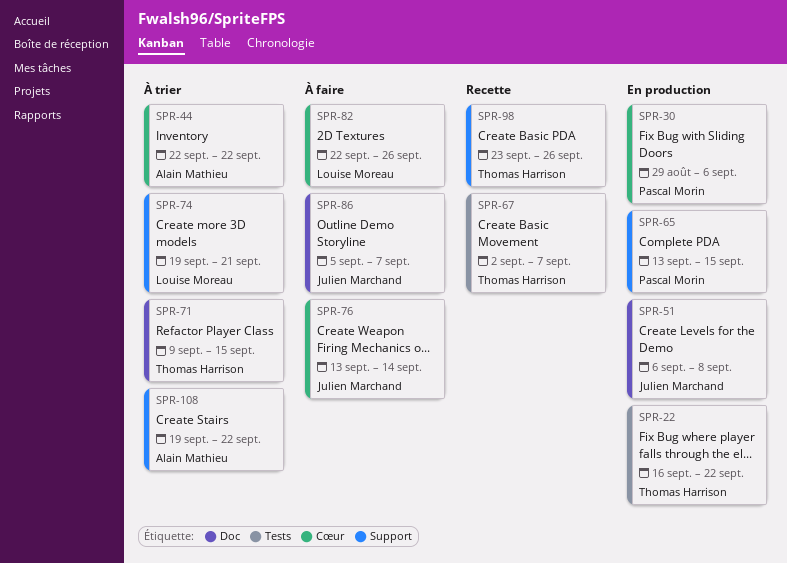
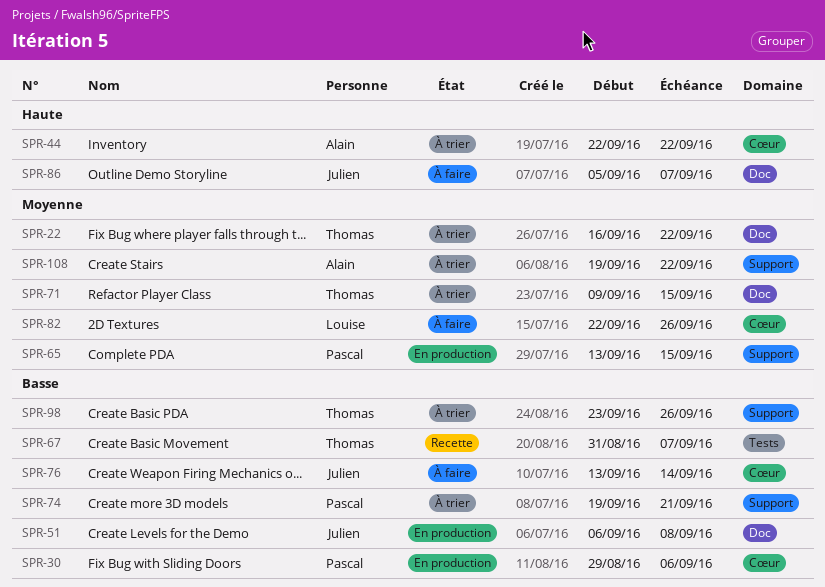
SPR-22, status: En production -> À trier
SPR-22, label: Tests -> Doc
SPR-67, start: Sep 2 -> Aug 31
SPR-74, owner: Louise Moreau -> Pascal Morin
SPR-98, status: Recette -> À trier

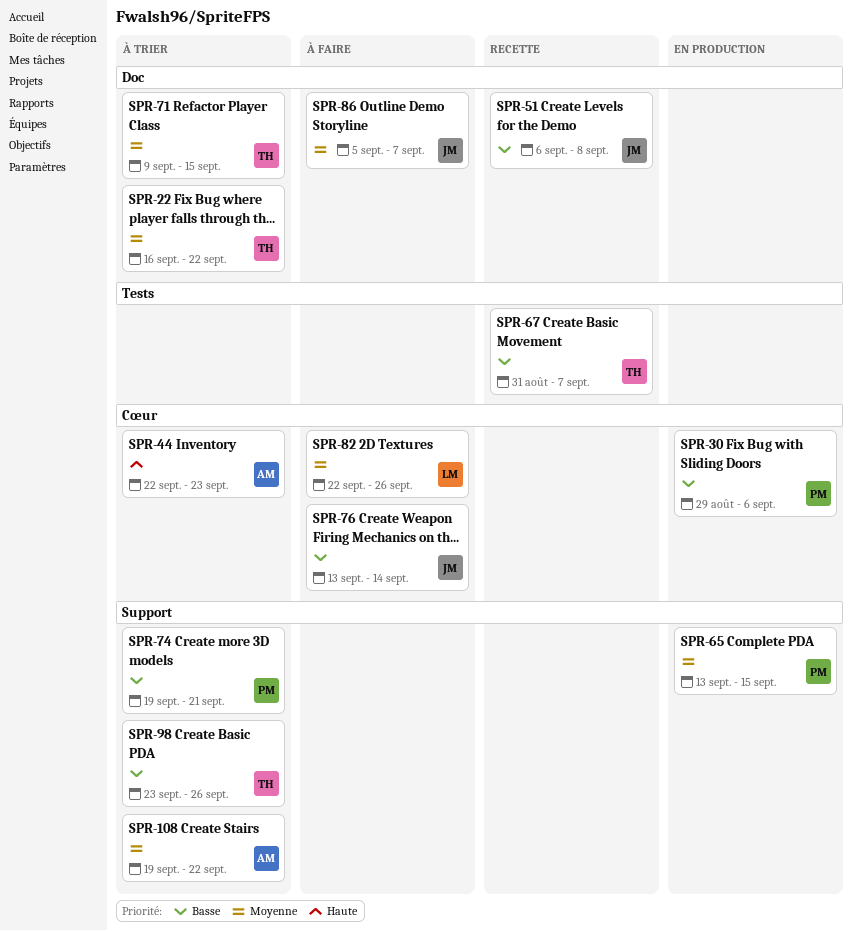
SPR-44, due: Sep 22 -> Sep 23
SPR-51, status: En production -> Recette
SPR-86, priority: Haute -> Moyenne

